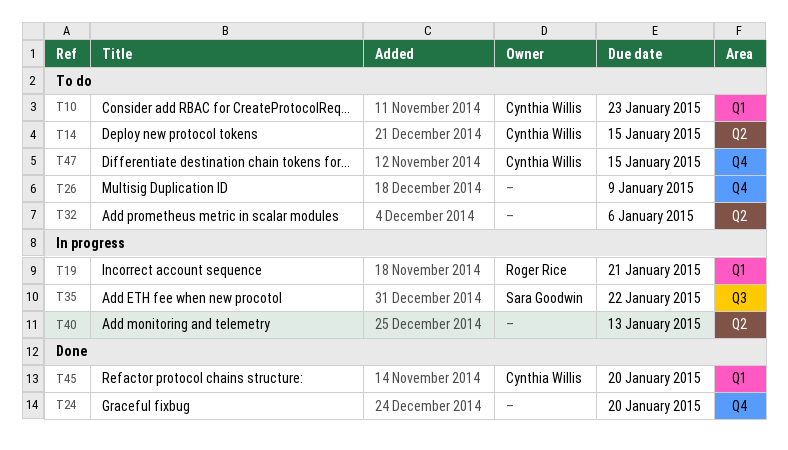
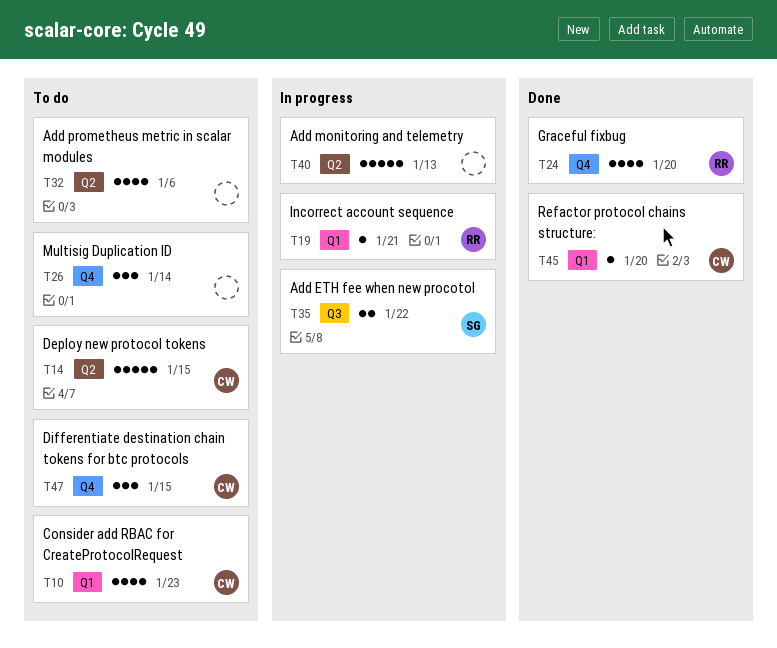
T24, owner: none -> Roger Rice
T26, due: Jan 9 -> Jan 14

